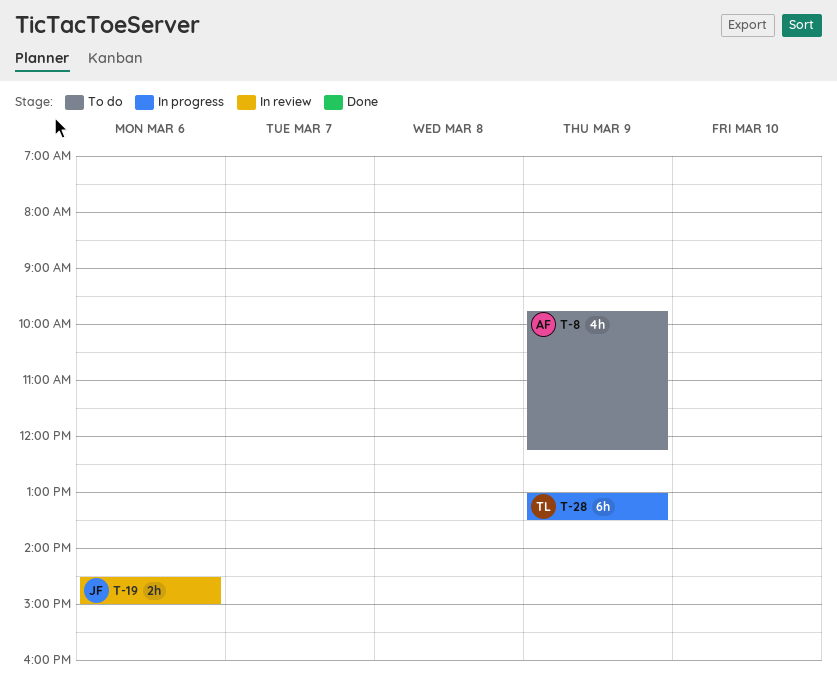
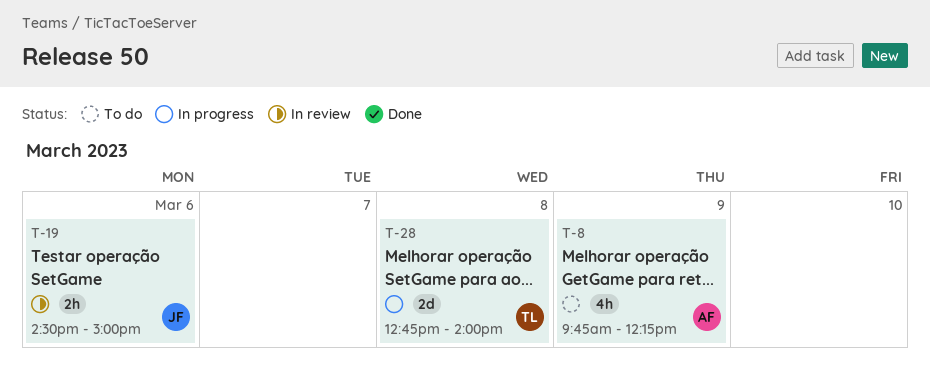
T-28, estimate: 6h -> 2d
T-28, day: Mar 9 -> Mar 8
T-28, begins: 13:00 -> 12:45
T-28, ends: 13:30 -> 14:00

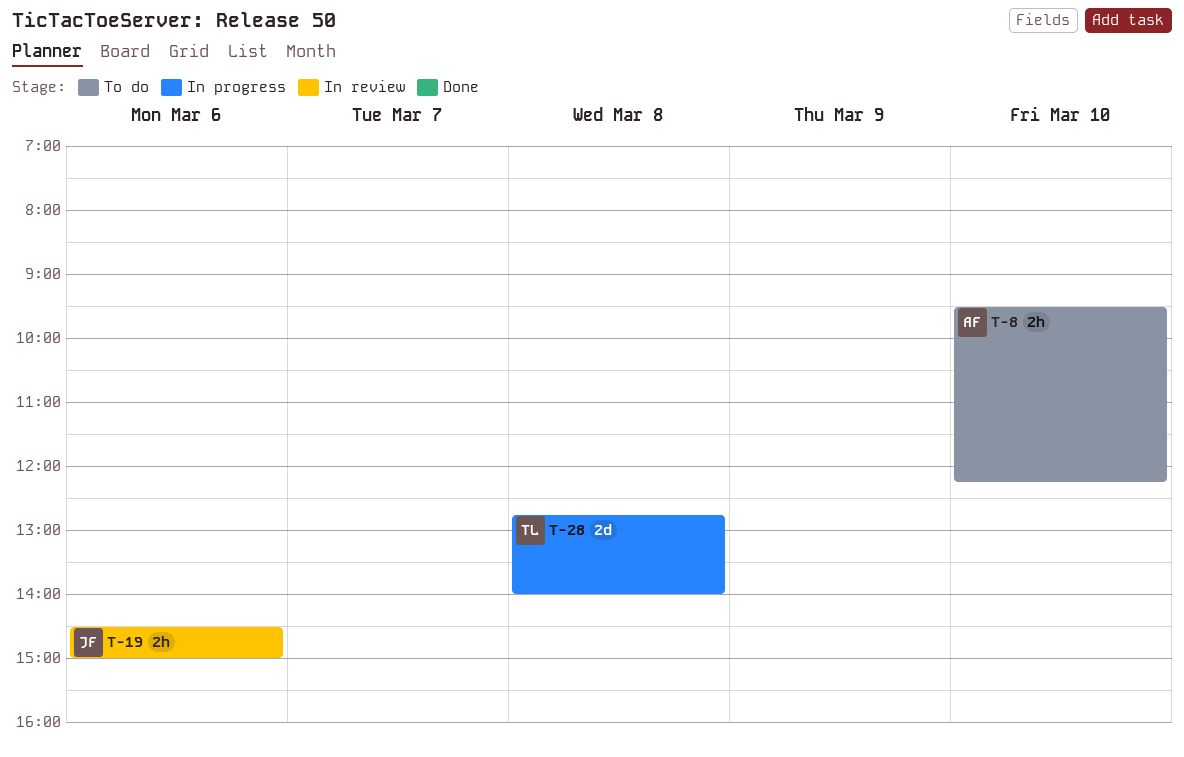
T-8, estimate: 4h -> 2h
T-8, day: Mar 9 -> Mar 10
T-8, begins: 09:45 -> 09:30

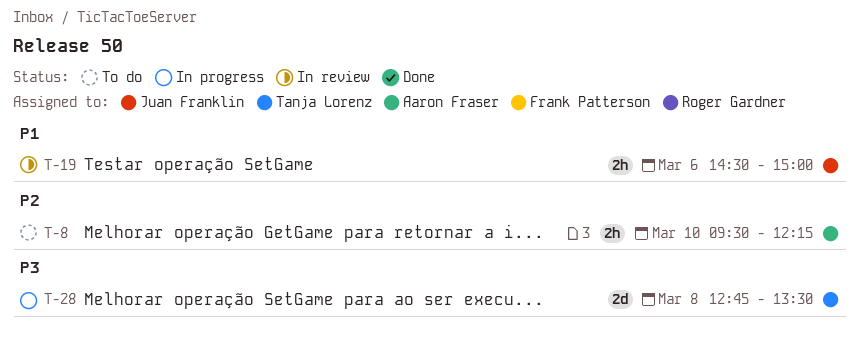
T-28, ends: 14:00 -> 13:30

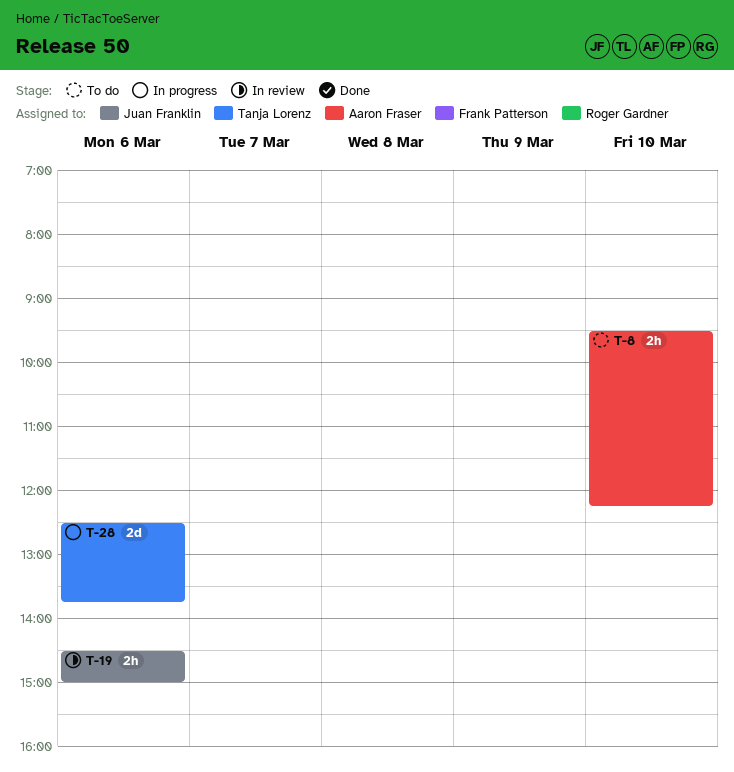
T-28, day: Mar 8 -> Mar 6
T-28, begins: 12:45 -> 12:30
T-28, ends: 13:30 -> 13:45

